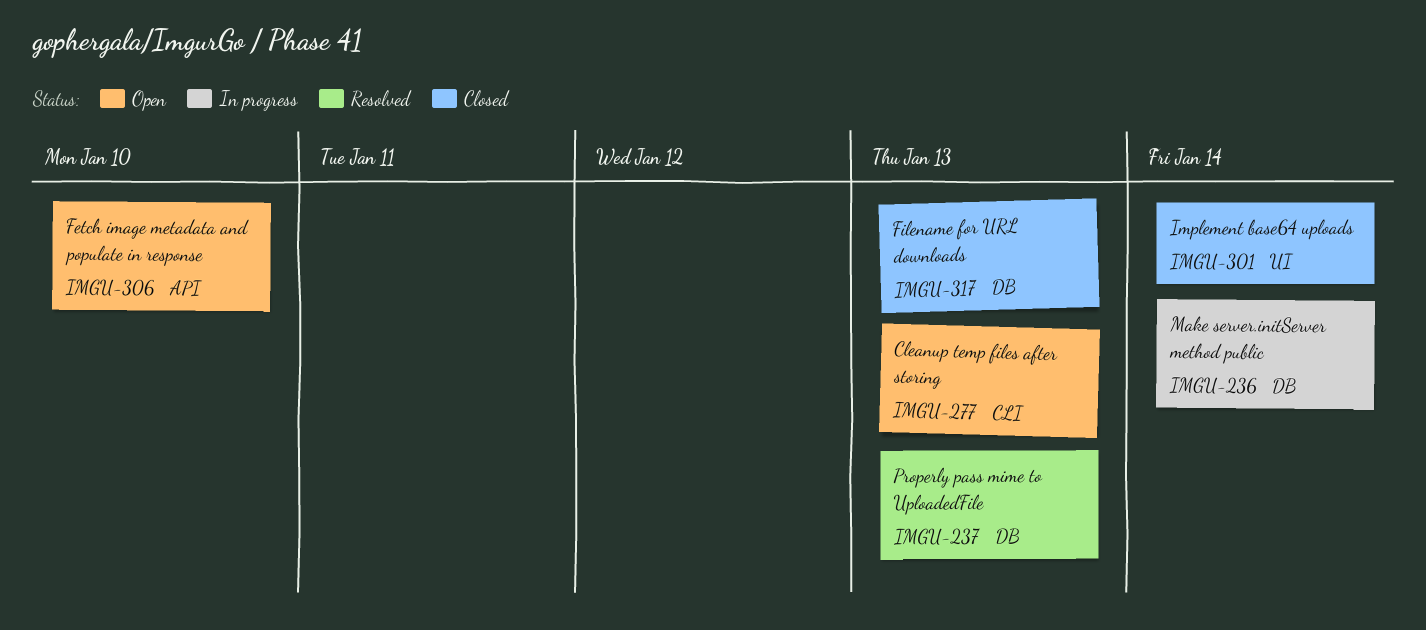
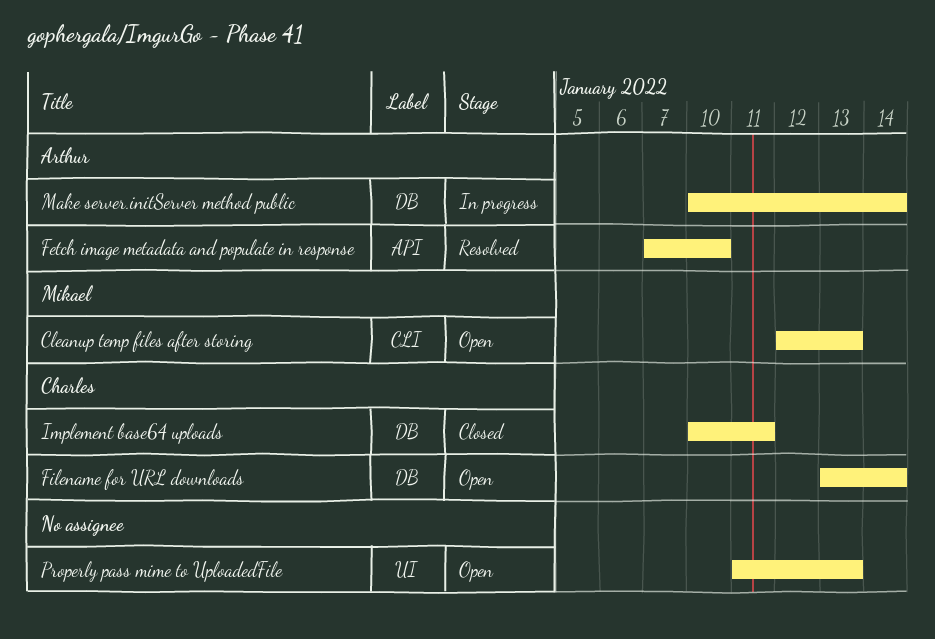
Fetch image metadata and populate in response, status: Open -> Resolved
Filename for URL downloads, status: Closed -> Open
Filename for URL downloads, due: Jan 13 -> Jan 14
Implement base64 uploads, label: UI -> DB
Implement base64 uploads, due: Jan 14 -> Jan 11
Properly pass mime to UploadedFile, status: Resolved -> Open
Properly pass mime to UploadedFile, label: DB -> UI

